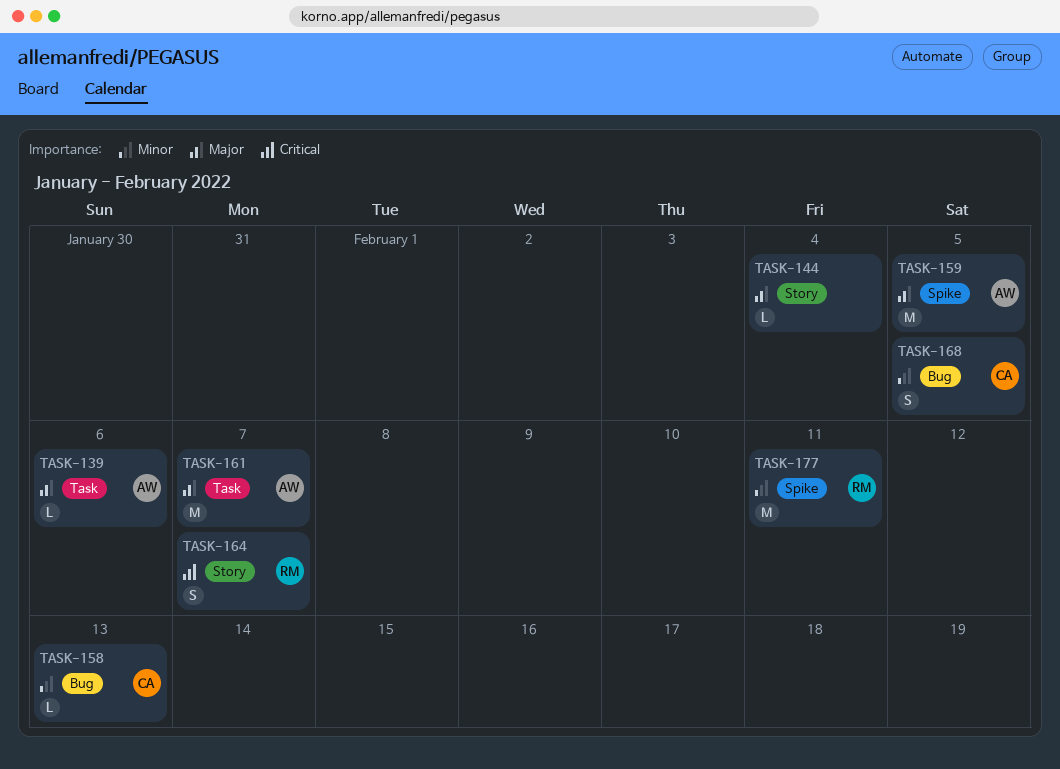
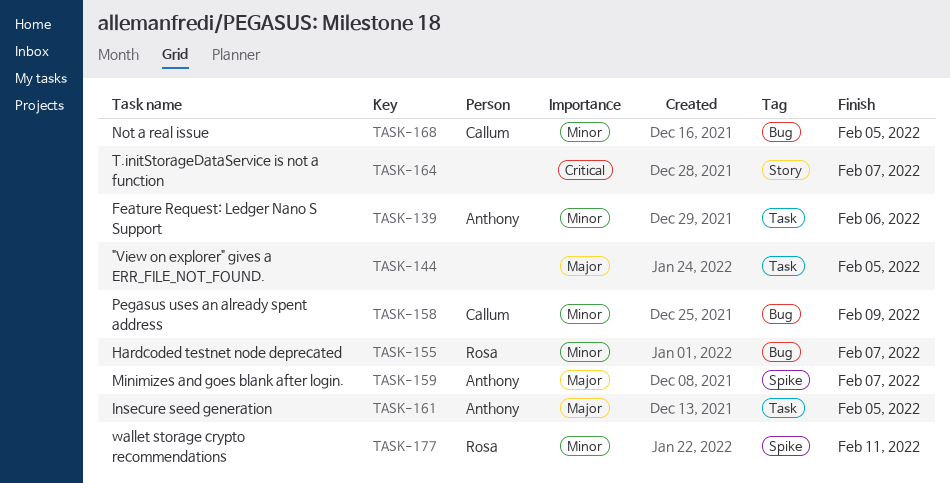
TASK-139, priority: Major -> Minor
TASK-144, label: Story -> Task
TASK-144, due: Feb 4 -> Feb 5
TASK-155: none -> present
TASK-158, due: Feb 13 -> Feb 9
TASK-159, due: Feb 5 -> Feb 7
TASK-161, due: Feb 7 -> Feb 5
TASK-164, owner: Rosa -> none

